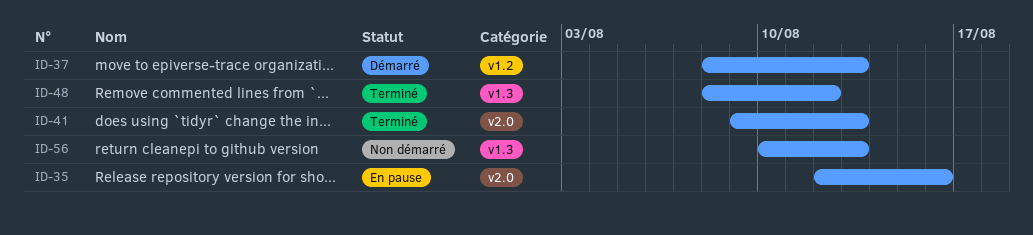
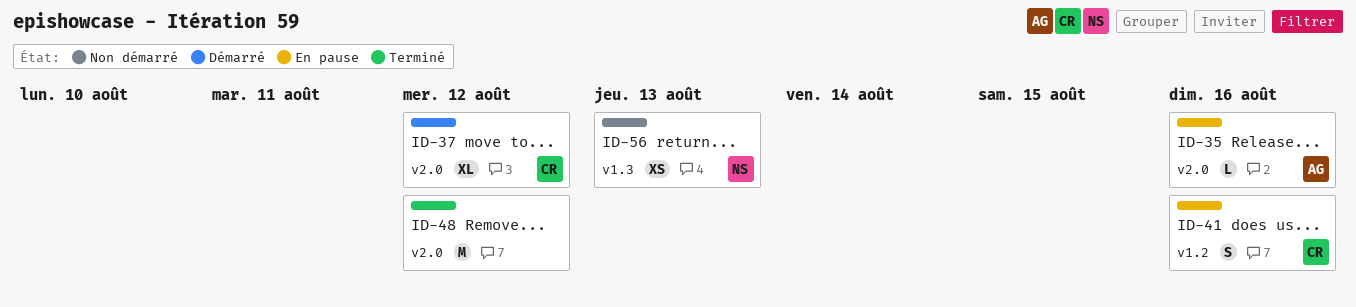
ID-37, label: v1.2 -> v2.0
ID-37, due: Aug 13 -> Aug 12
ID-41, status: Terminé -> En pause
ID-41, label: v2.0 -> v1.2
ID-41, due: Aug 13 -> Aug 16
ID-48, label: v1.3 -> v2.0

